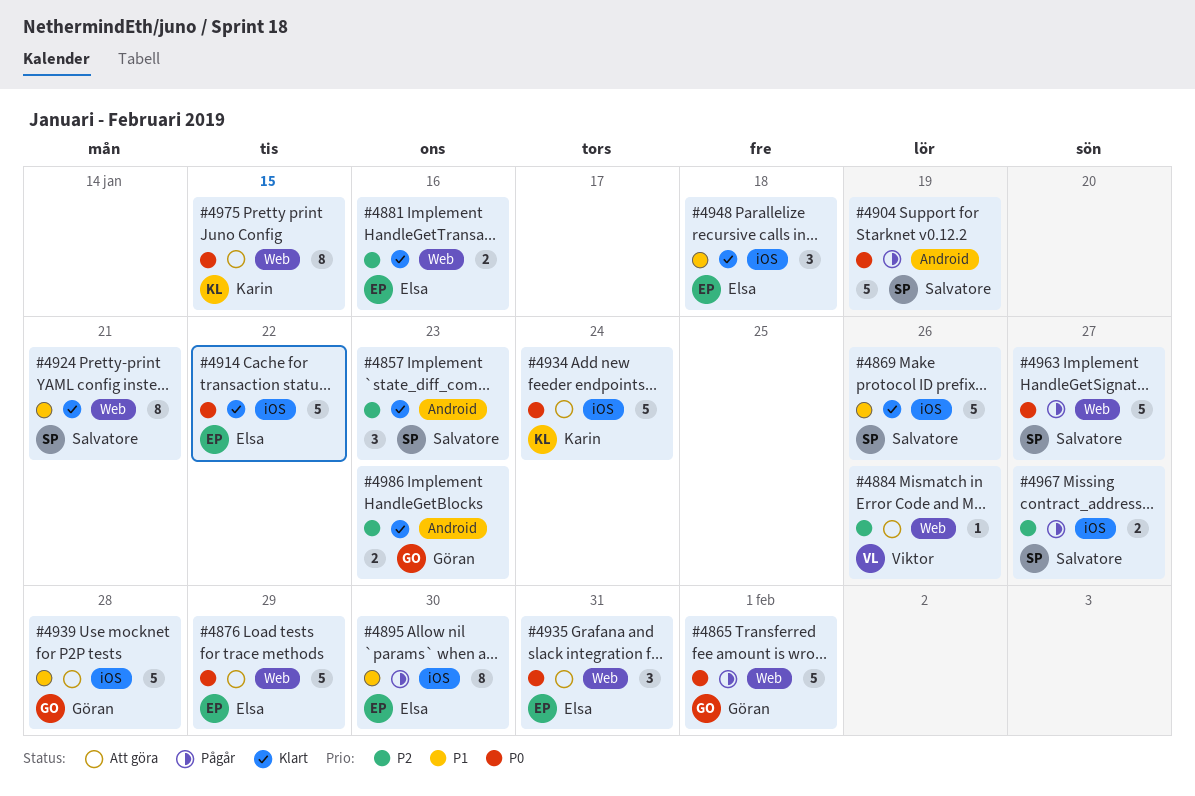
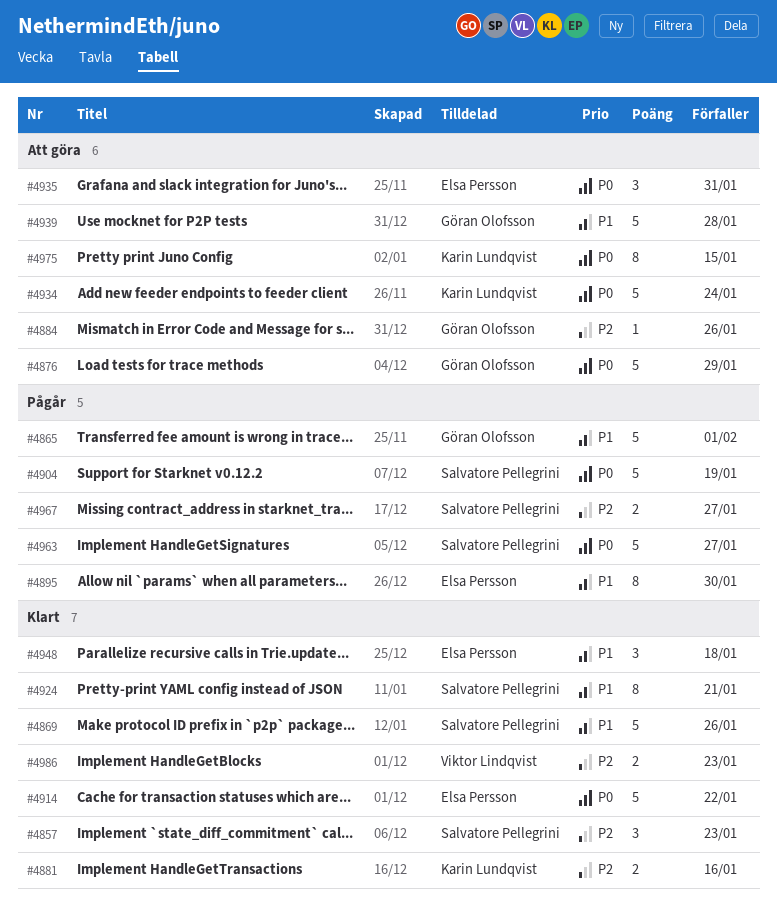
#4865, priority: P0 -> P1
#4876, owner: Elsa Persson -> Göran Olofsson
#4881, owner: Elsa Persson -> Karin Lundqvist
#4884, owner: Viktor Lindqvist -> Göran Olofsson
#4986, owner: Göran Olofsson -> Viktor Lindqvist

